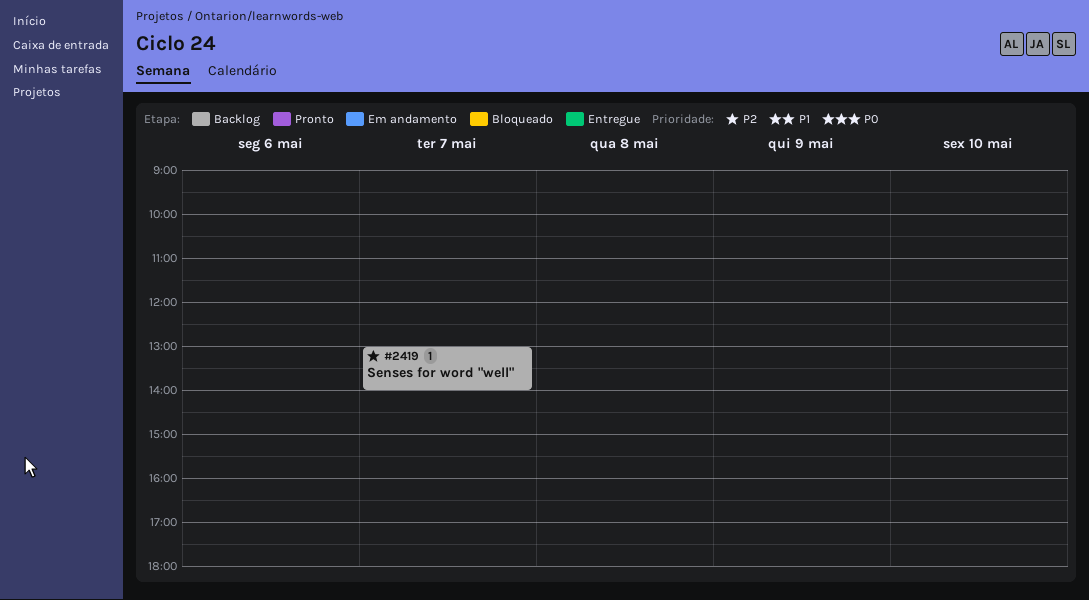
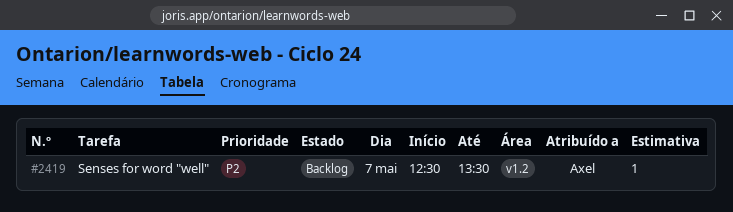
#2419, begins: 13:00 -> 12:30
#2419, ends: 14:00 -> 13:30

